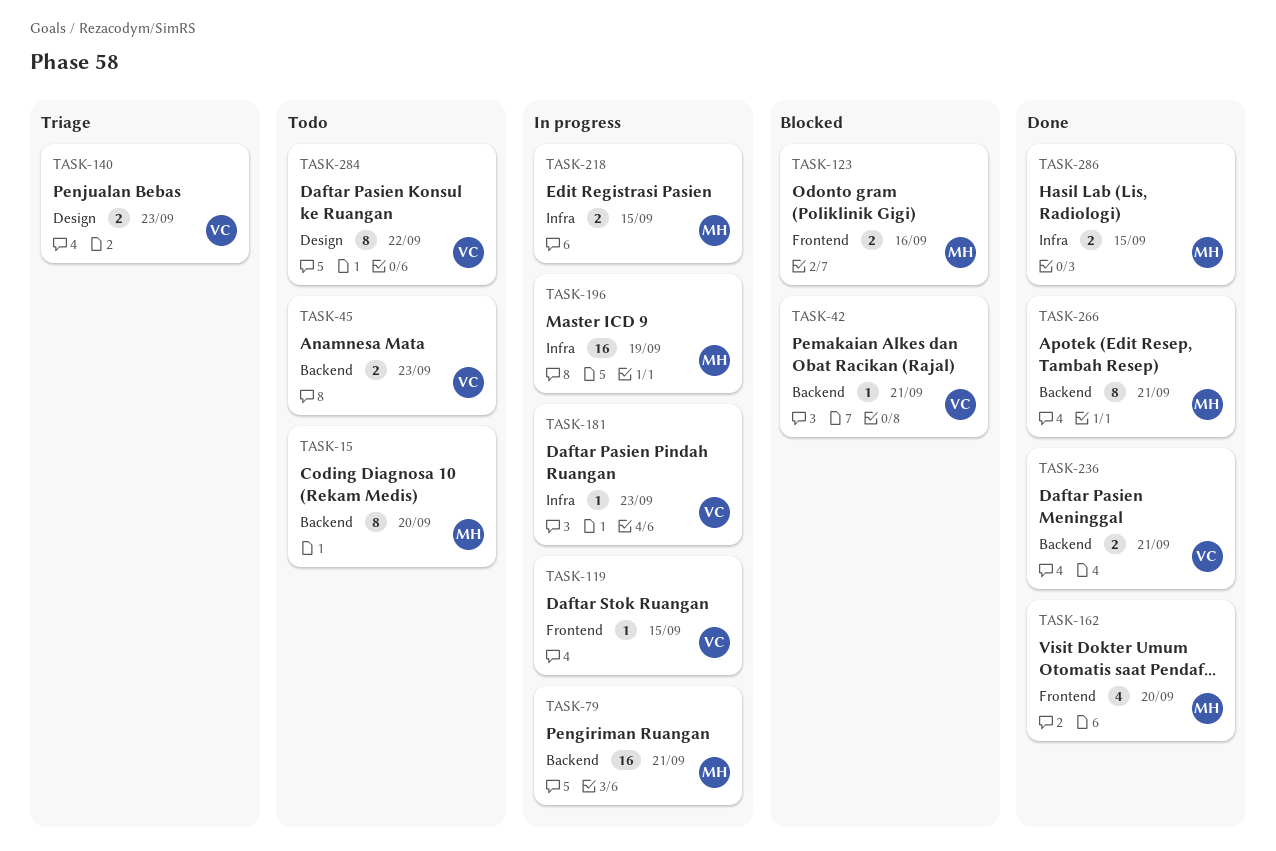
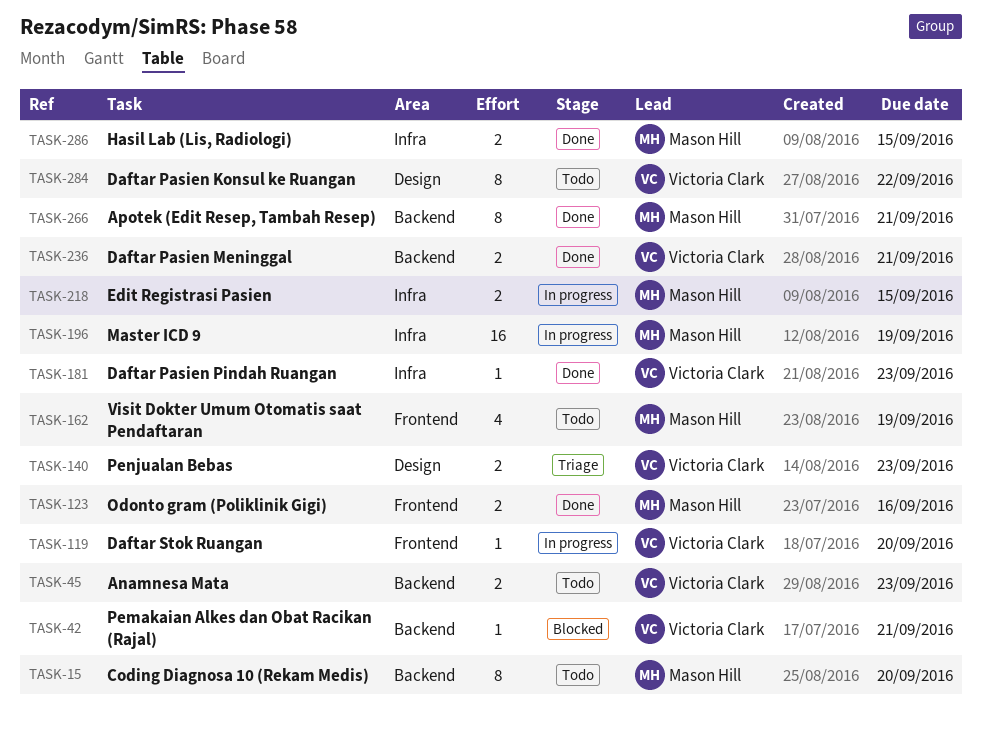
TASK-79: present -> none
TASK-119, due: Sep 15 -> Sep 20
TASK-123, status: Blocked -> Done
TASK-162, status: Done -> Todo
TASK-162, due: Sep 20 -> Sep 19
TASK-181, status: In progress -> Done

